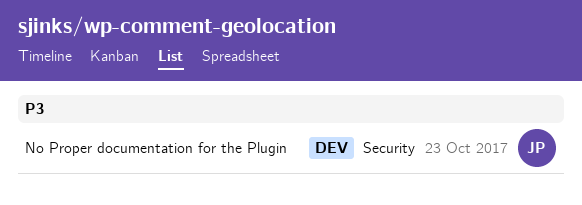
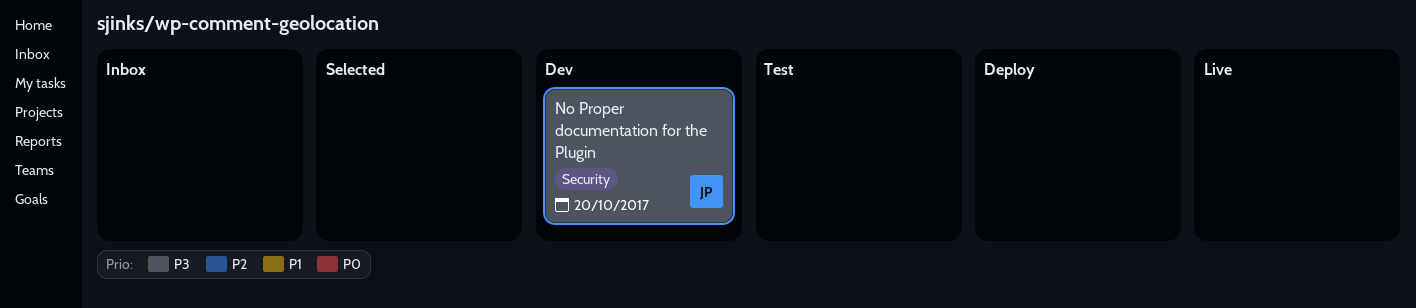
No Proper documentation for the Plugin, due: Oct 23 -> Oct 20

